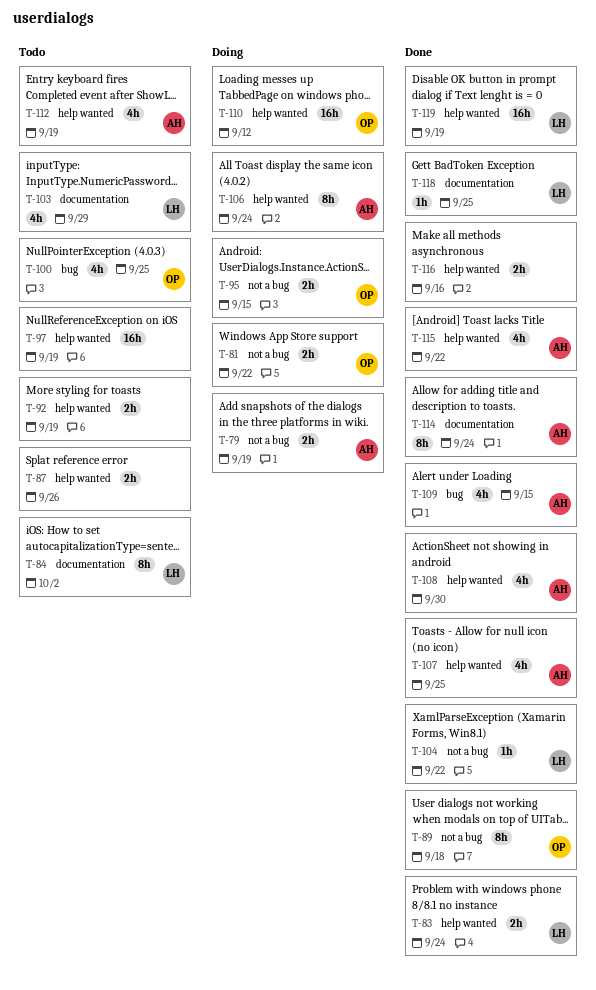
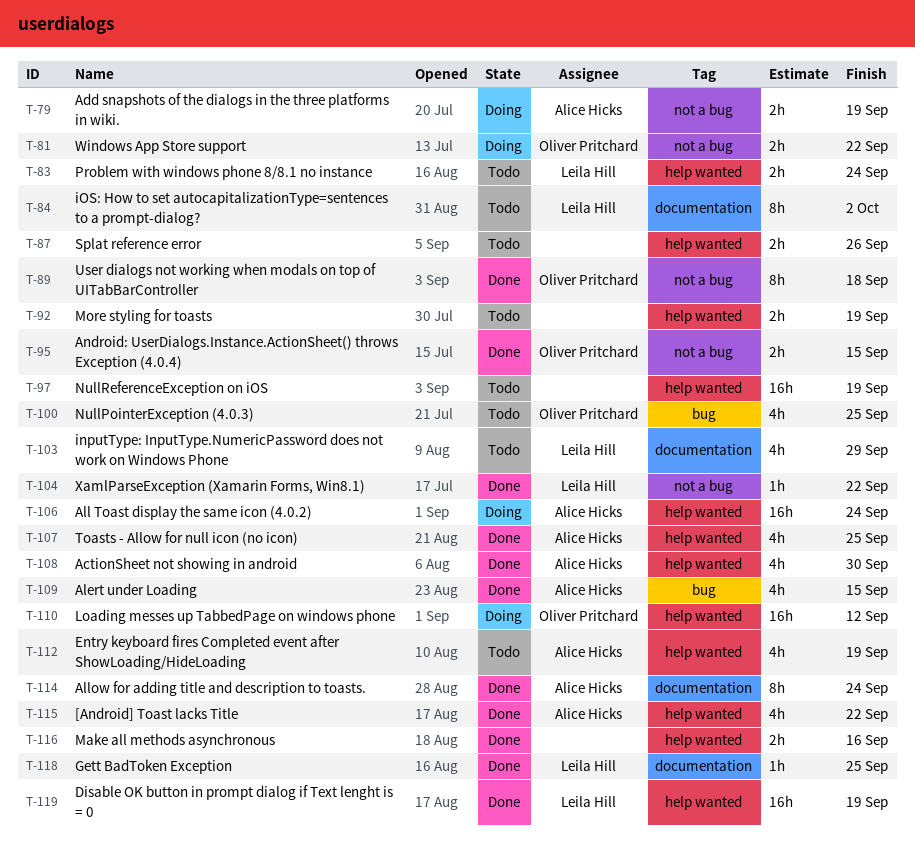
T-83, status: Done -> Todo
T-95, status: Doing -> Done
T-106, estimate: 8h -> 16h

